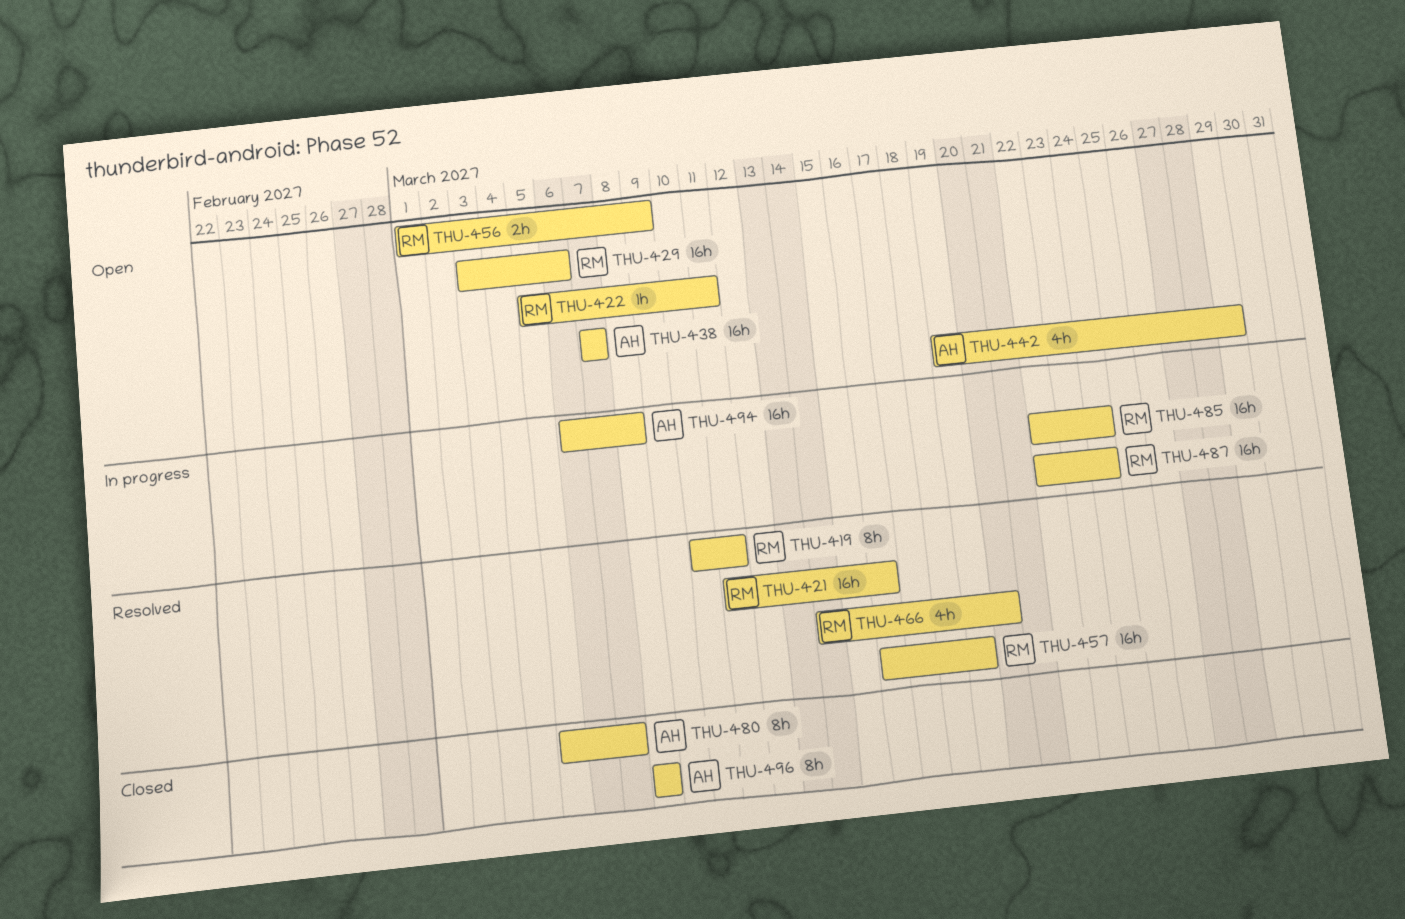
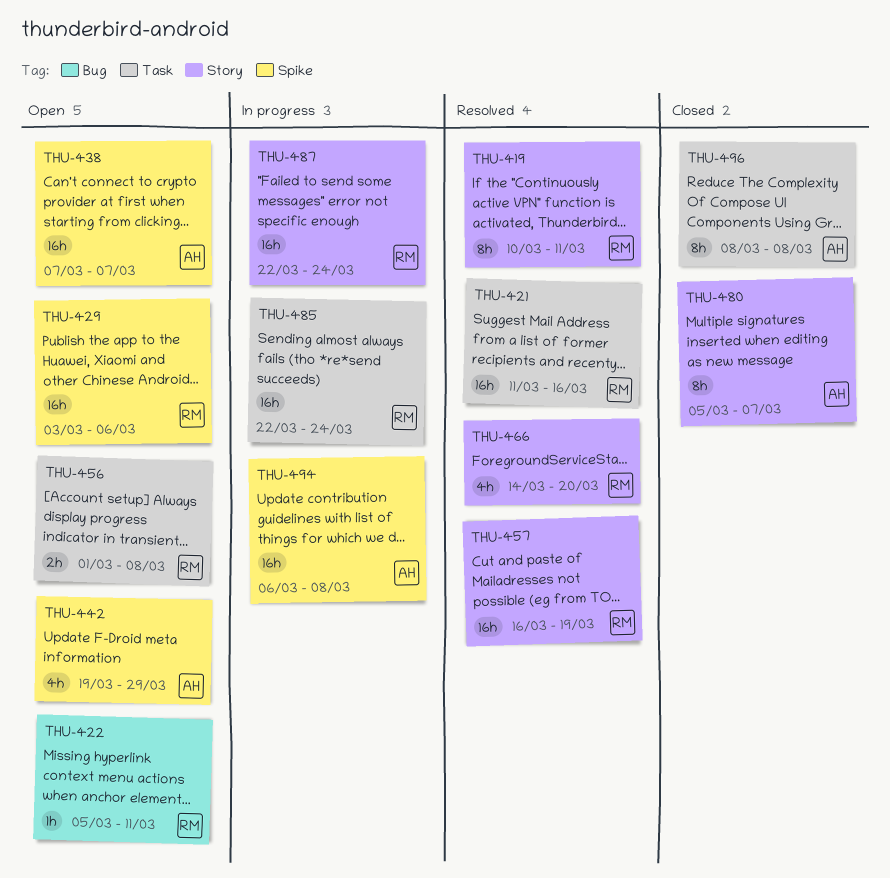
THU-456, due: Mar 9 -> Mar 8

